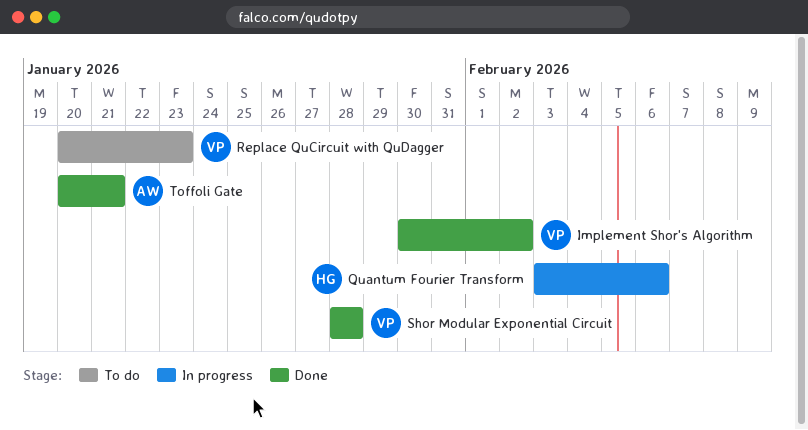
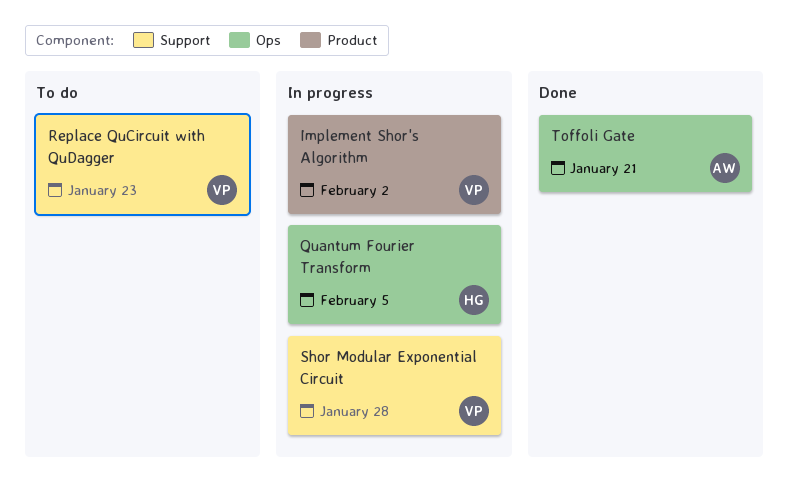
Implement Shor's Algorithm, status: Done -> In progress
Quantum Fourier Transform, due: Feb 6 -> Feb 5
Shor Modular Exponential Circuit, status: Done -> In progress

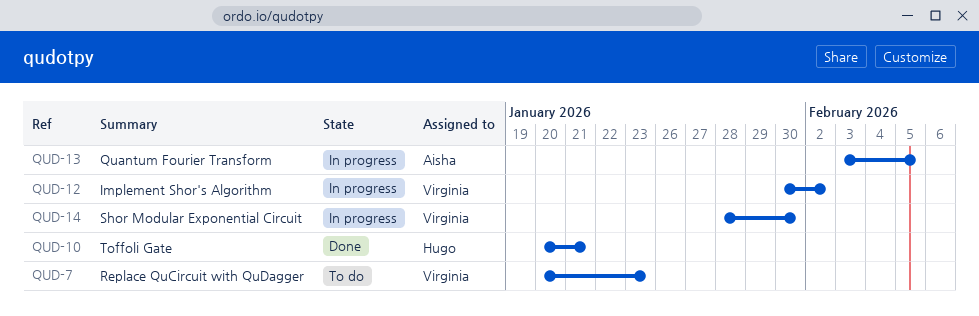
Quantum Fourier Transform, owner: Hugo -> Aisha
Shor Modular Exponential Circuit, due: Jan 28 -> Jan 30
Toffoli Gate, owner: Aisha -> Hugo

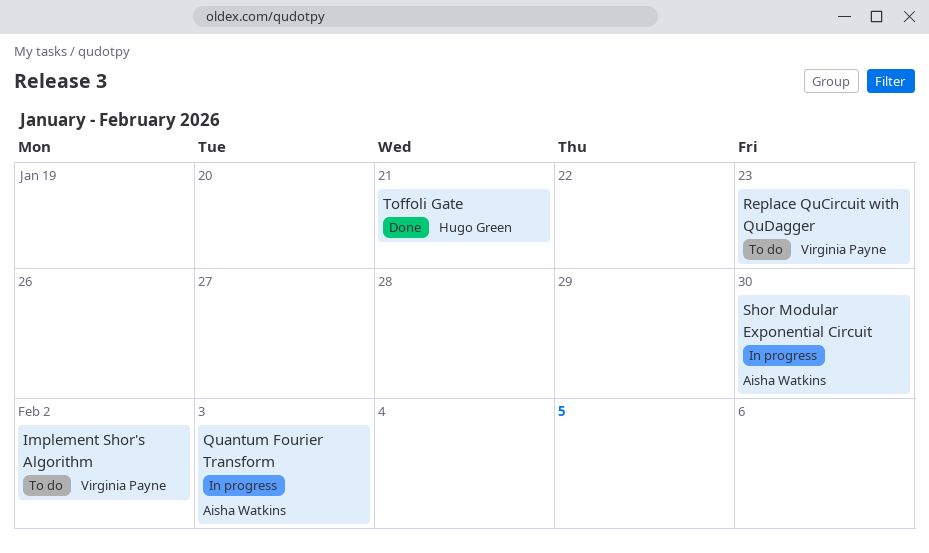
Implement Shor's Algorithm, status: In progress -> To do
Quantum Fourier Transform, due: Feb 5 -> Feb 3
Shor Modular Exponential Circuit, owner: Virginia Payne -> Aisha Watkins

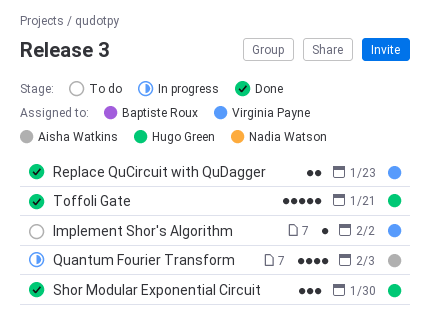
Replace QuCircuit with QuDagger, status: To do -> Done
Shor Modular Exponential Circuit, status: In progress -> Done
Shor Modular Exponential Circuit, owner: Aisha Watkins -> Hugo Green

